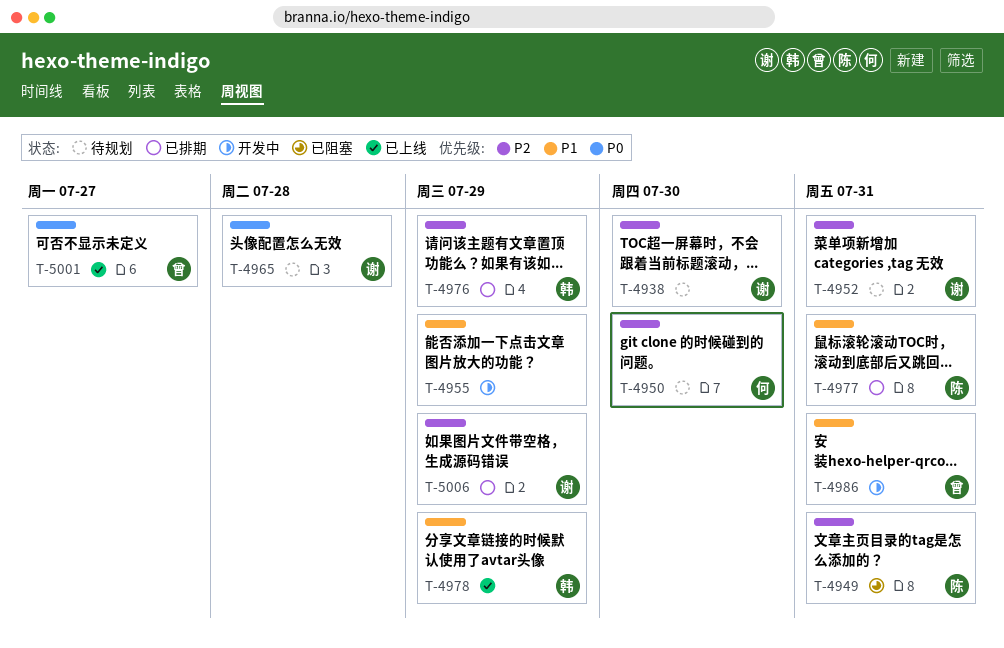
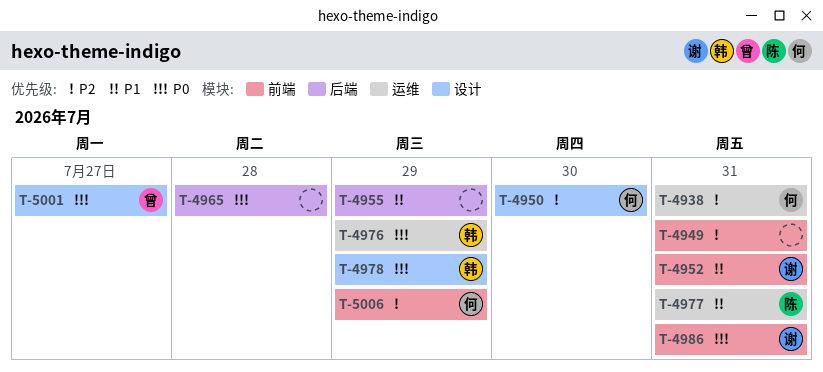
T-4938, owner: 谢 -> 何
T-4938, due: Jul 30 -> Jul 31
T-4949, owner: 陈 -> none
T-4952, priority: P2 -> P1
T-4965, owner: 谢 -> none
T-4976, priority: P2 -> P0
T-4978, priority: P1 -> P0
T-4986, owner: 曾 -> 谢
T-4986, priority: P1 -> P0
T-5006, owner: 谢 -> 何

